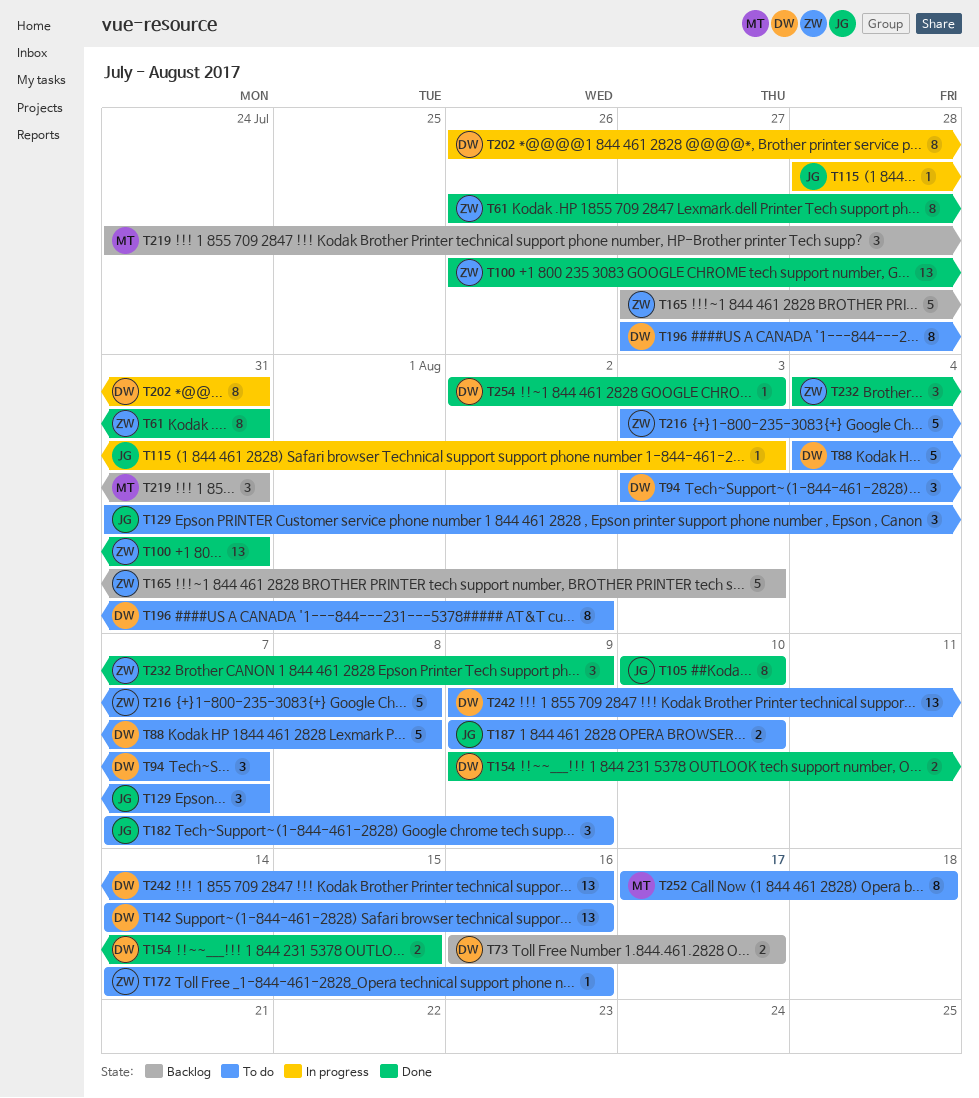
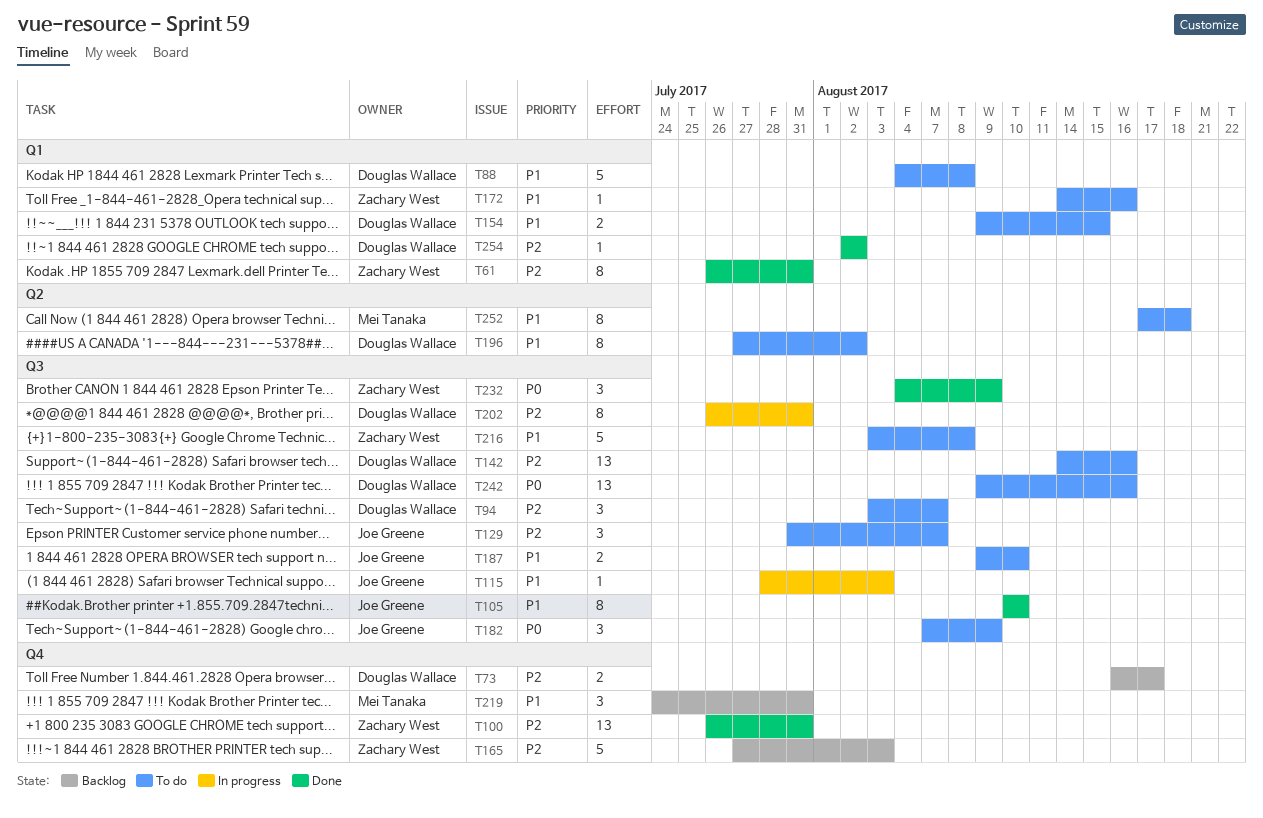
T154, status: Done -> To do
T254, due: Aug 3 -> Aug 2

